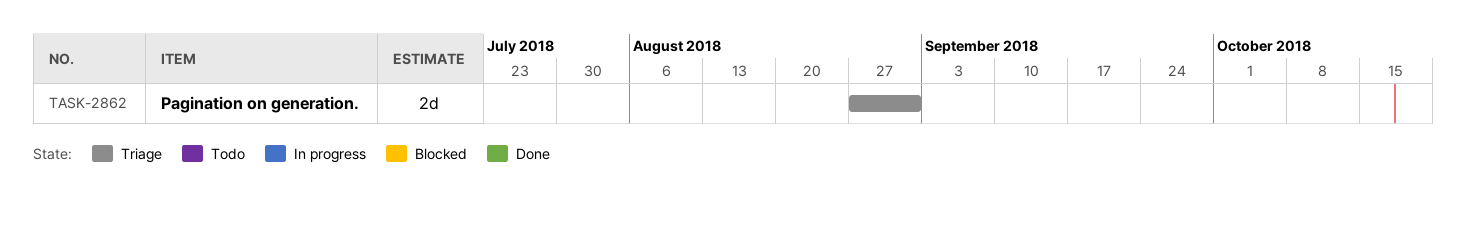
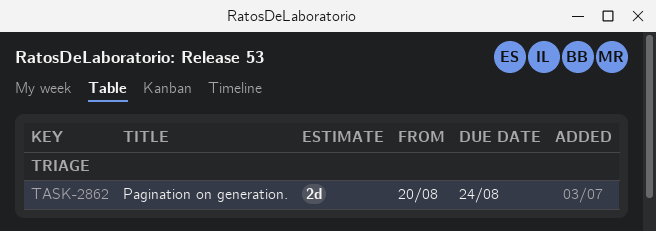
TASK-2862, start: Aug 27 -> Aug 20
TASK-2862, due: Aug 31 -> Aug 24

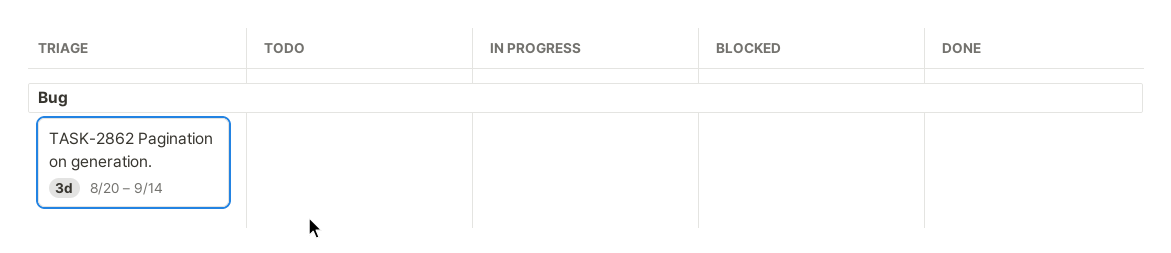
TASK-2862, estimate: 2d -> 3d
TASK-2862, due: Aug 24 -> Sep 14

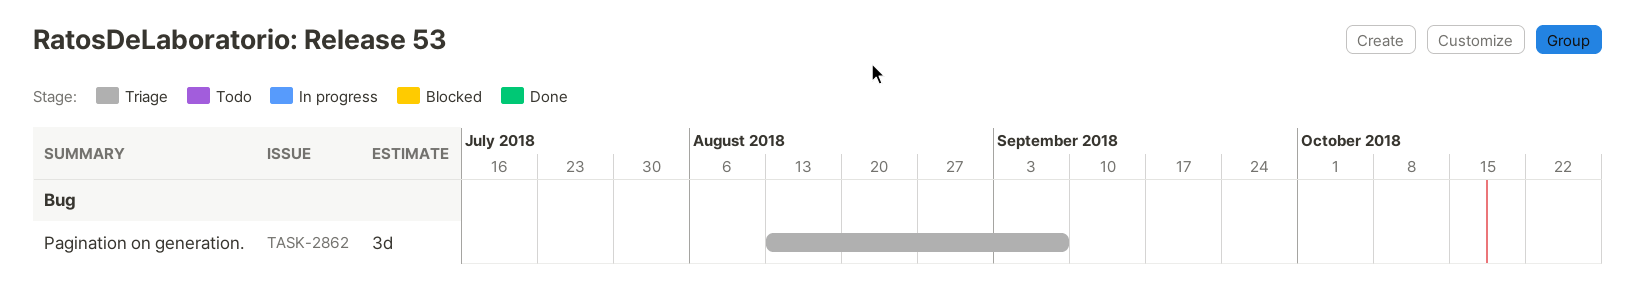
TASK-2862, start: Aug 20 -> Aug 13
TASK-2862, due: Sep 14 -> Sep 7

